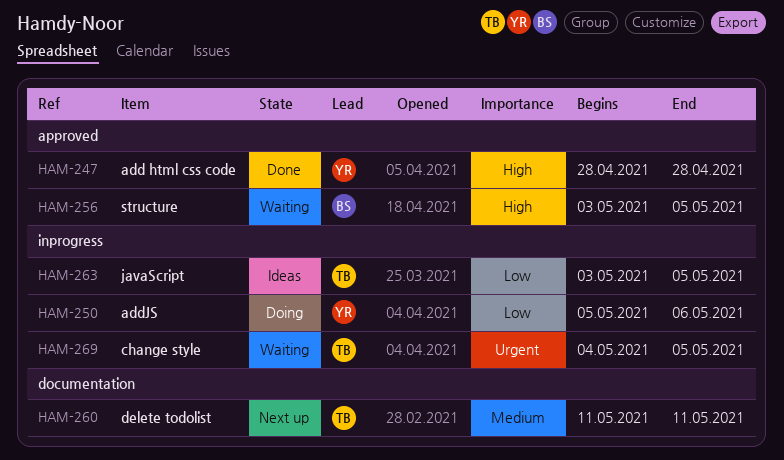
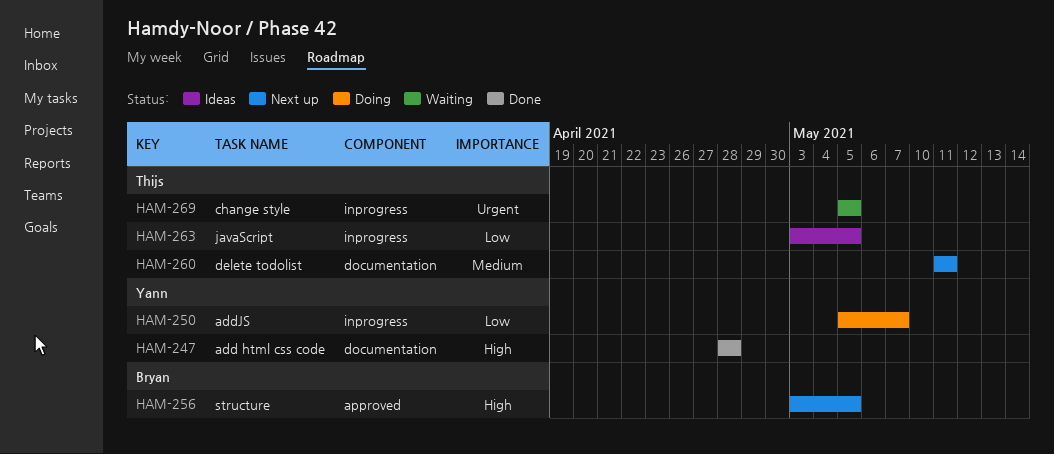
HAM-247, label: approved -> documentation
HAM-250, due: May 6 -> May 7
HAM-256, status: Waiting -> Next up
HAM-269, start: May 4 -> May 5

